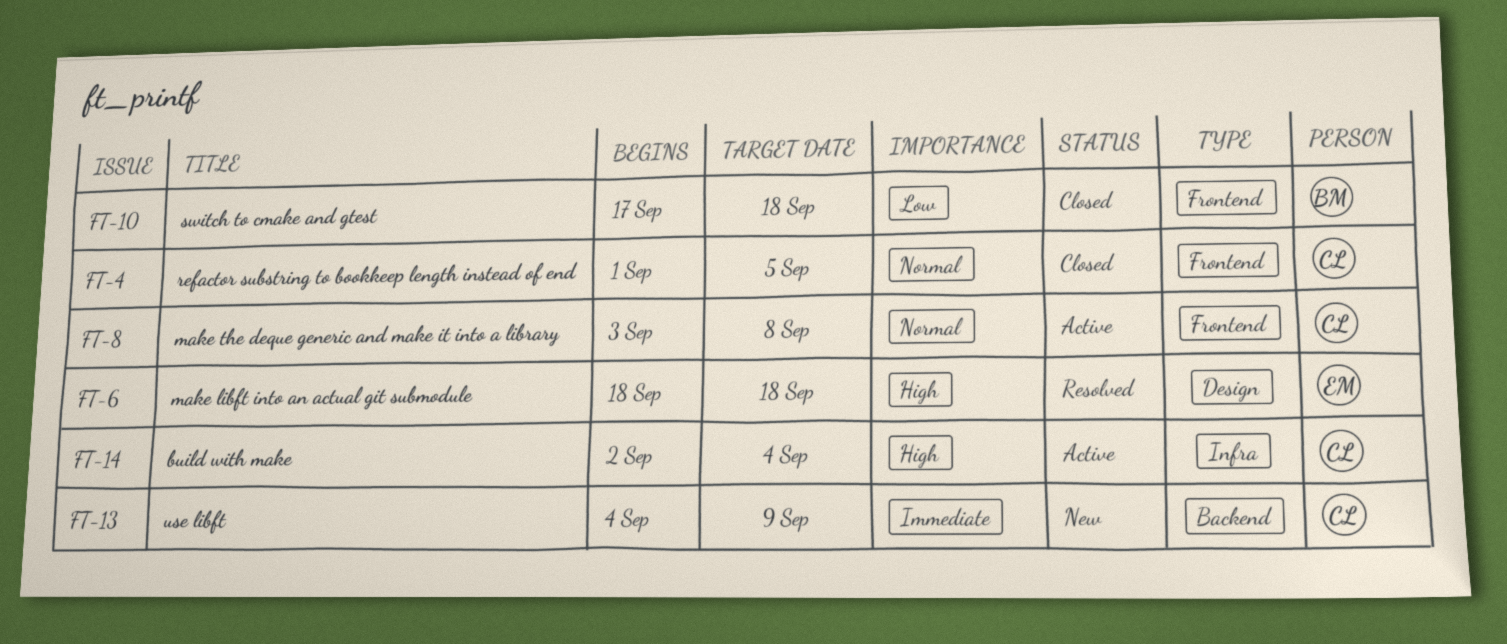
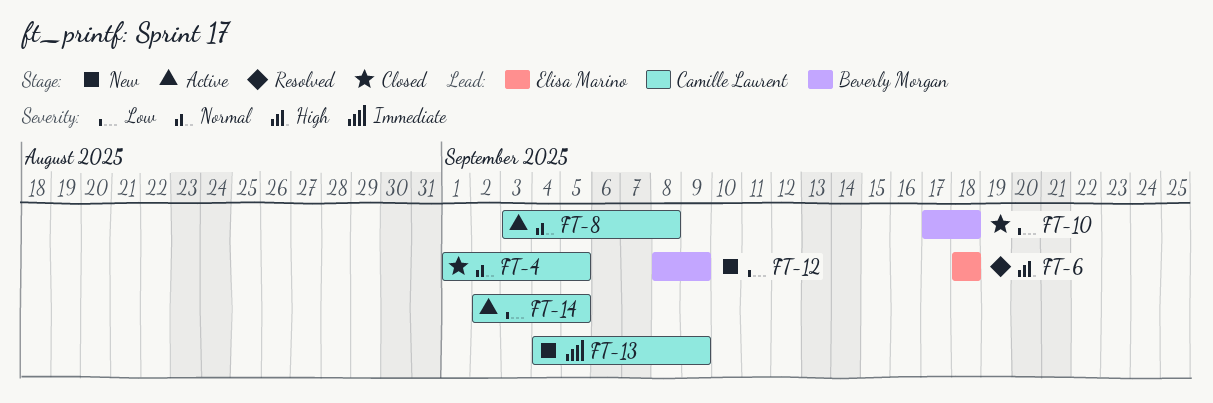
FT-12: none -> present
FT-14, priority: High -> Low
FT-14, due: Sep 4 -> Sep 5

